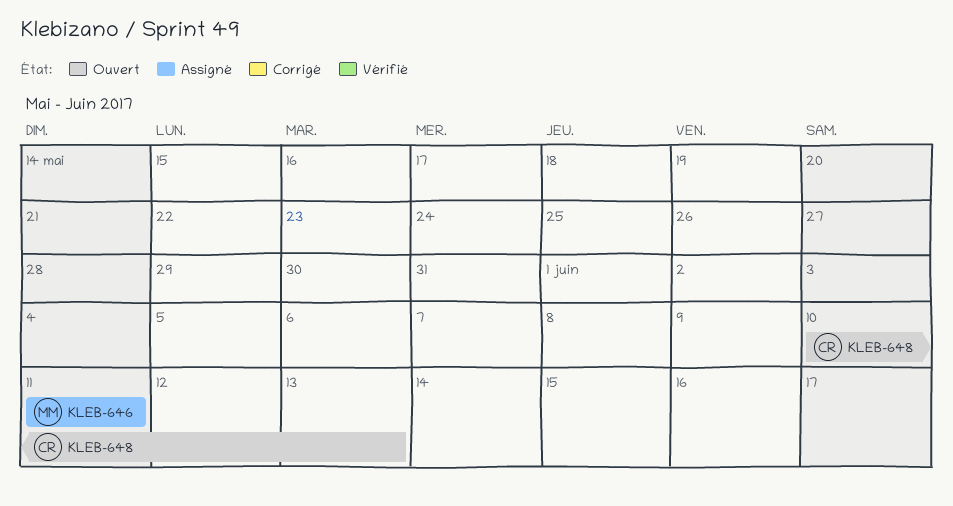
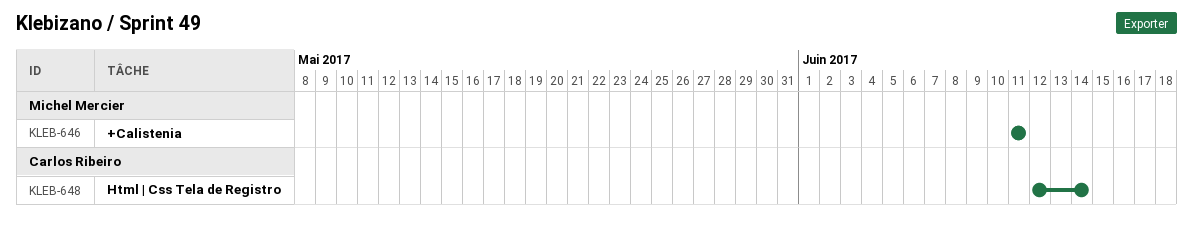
KLEB-648, start: Jun 10 -> Jun 12
KLEB-648, due: Jun 13 -> Jun 14

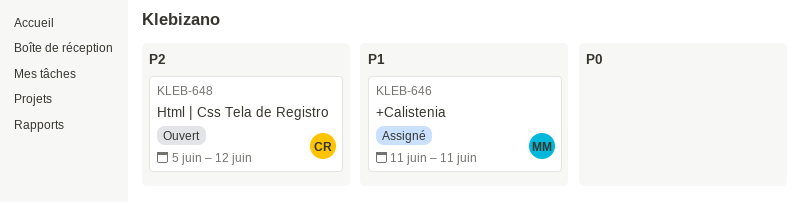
KLEB-648, start: Jun 12 -> Jun 5
KLEB-648, due: Jun 14 -> Jun 12

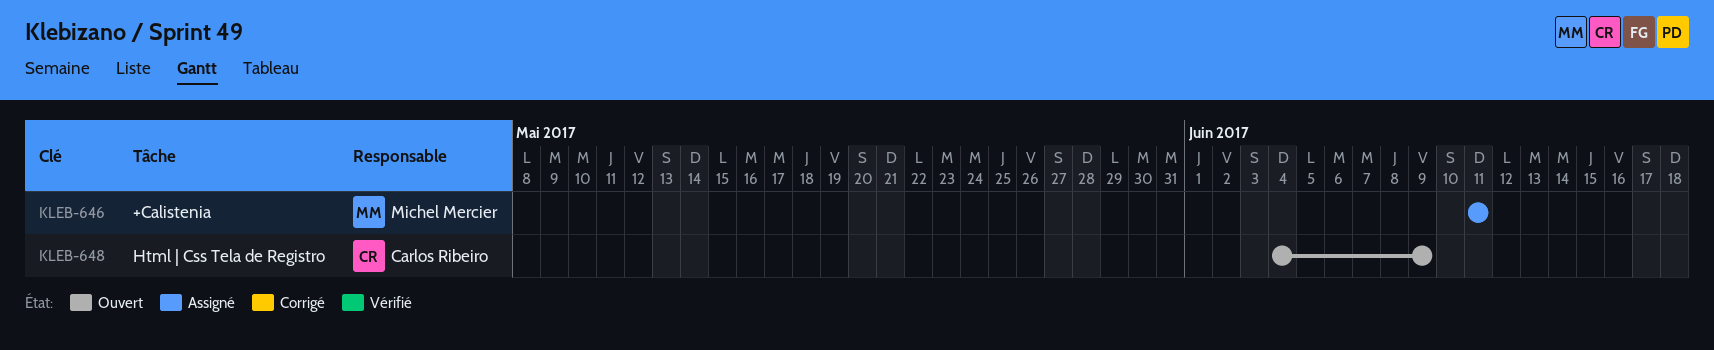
KLEB-648, start: Jun 5 -> Jun 4
KLEB-648, due: Jun 12 -> Jun 9

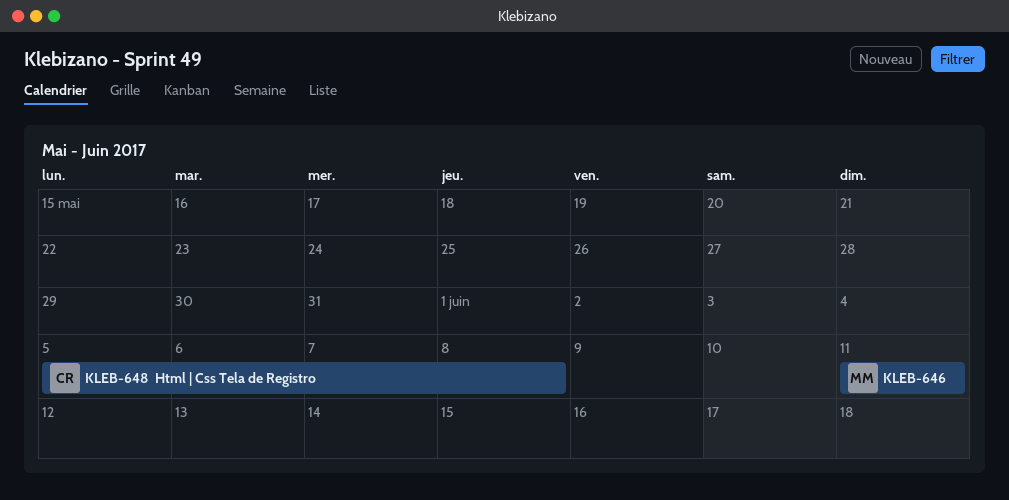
KLEB-648, start: Jun 4 -> Jun 5
KLEB-648, due: Jun 9 -> Jun 8

